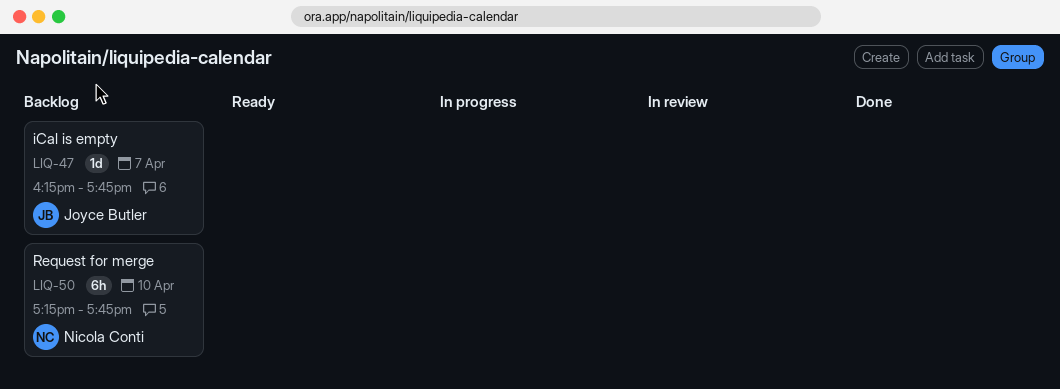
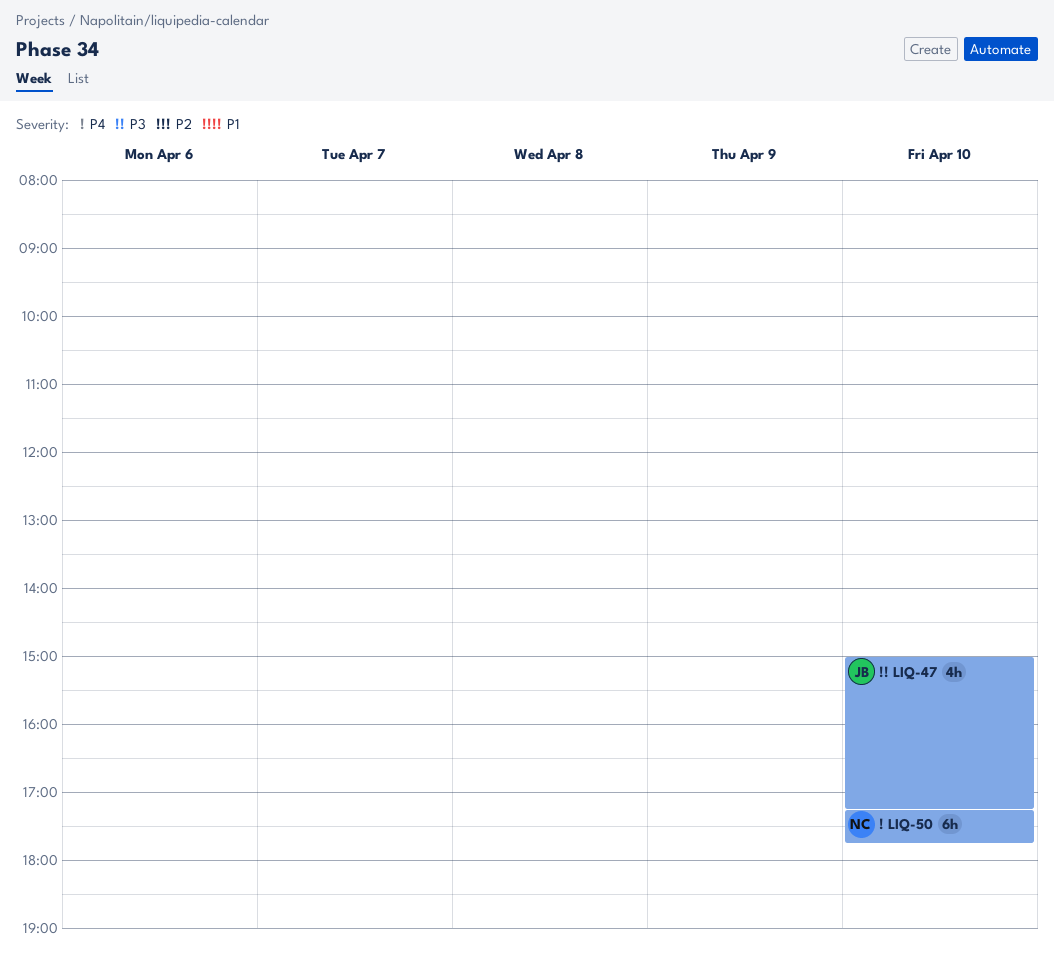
LIQ-47, estimate: 1d -> 4h
LIQ-47, day: Apr 7 -> Apr 10
LIQ-47, begins: 16:15 -> 15:00
LIQ-47, ends: 17:45 -> 17:15

